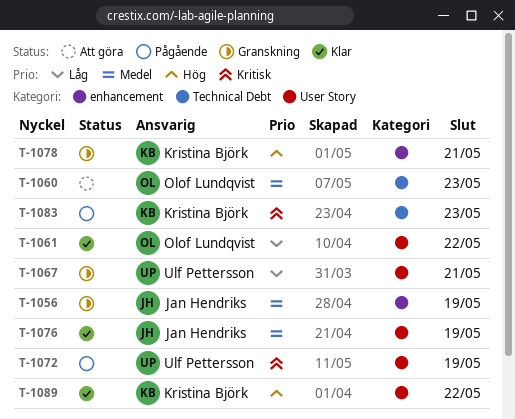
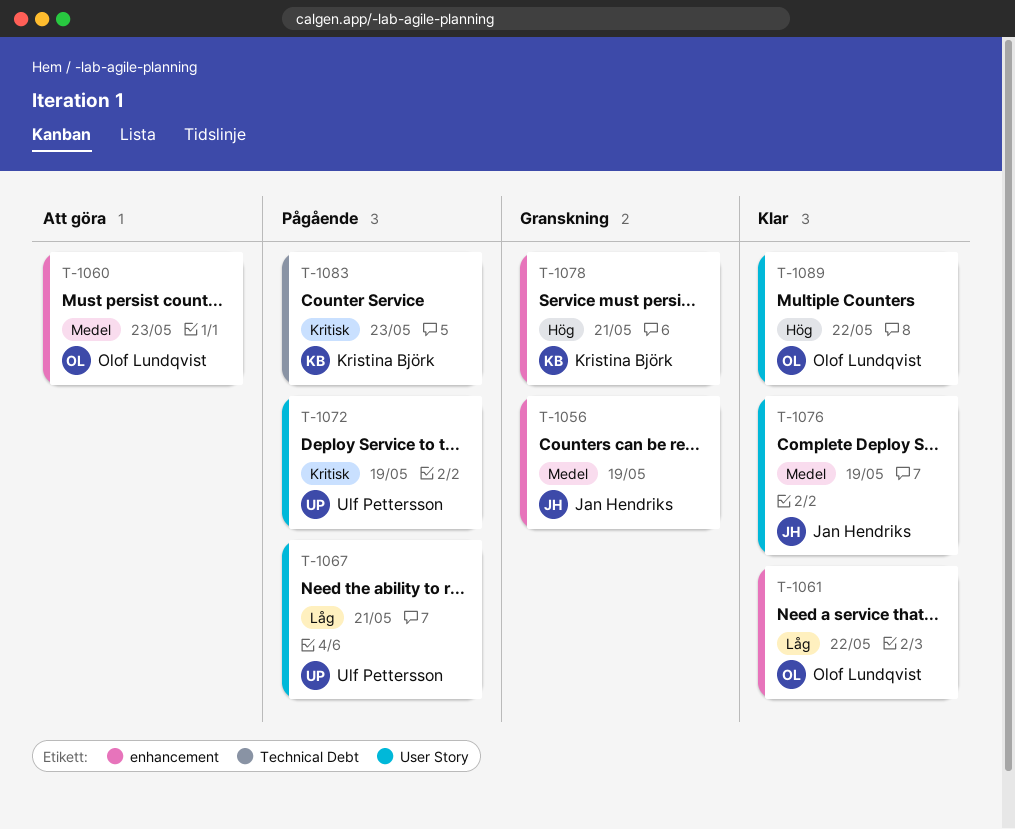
T-1060, label: Technical Debt -> enhancement
T-1061, label: User Story -> enhancement
T-1067, status: Granskning -> Pågående
T-1089, owner: Kristina Björk -> Olof Lundqvist

